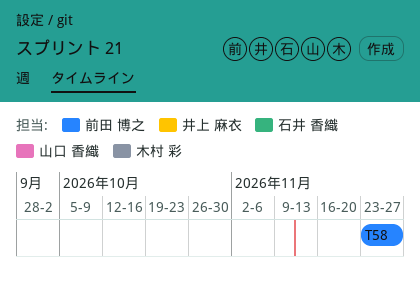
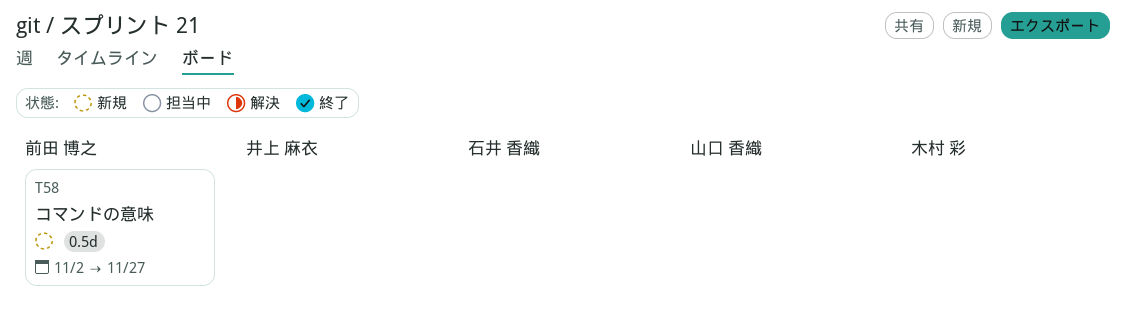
T58, start: Nov 23 -> Nov 2

